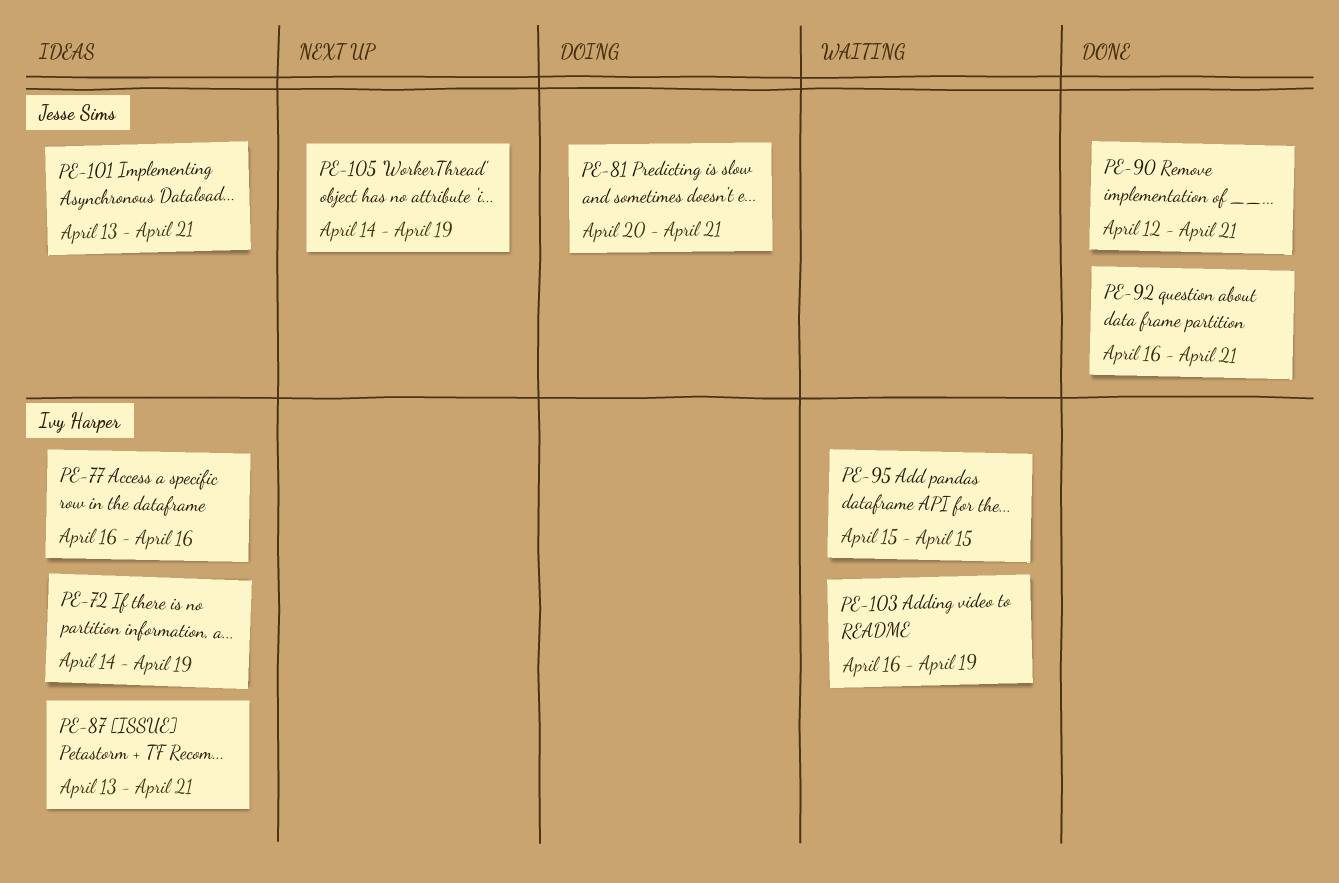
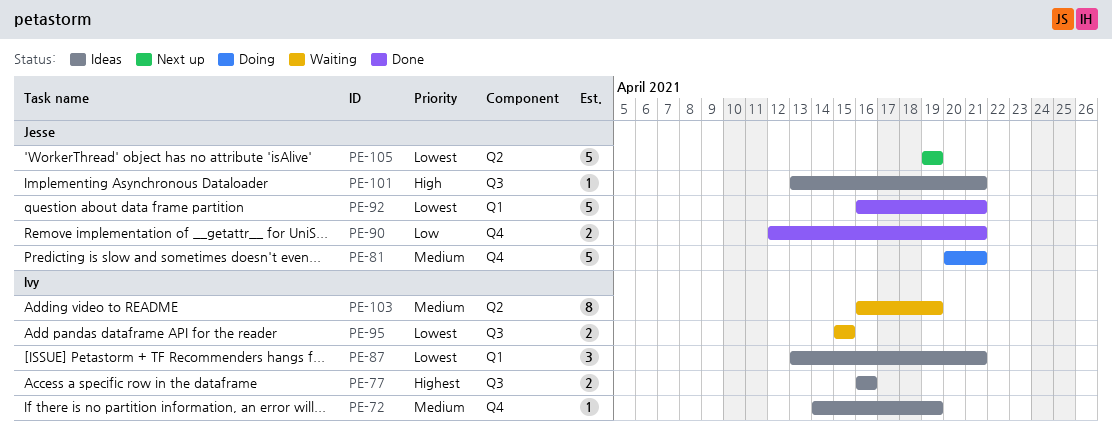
PE-105, start: Apr 14 -> Apr 19

